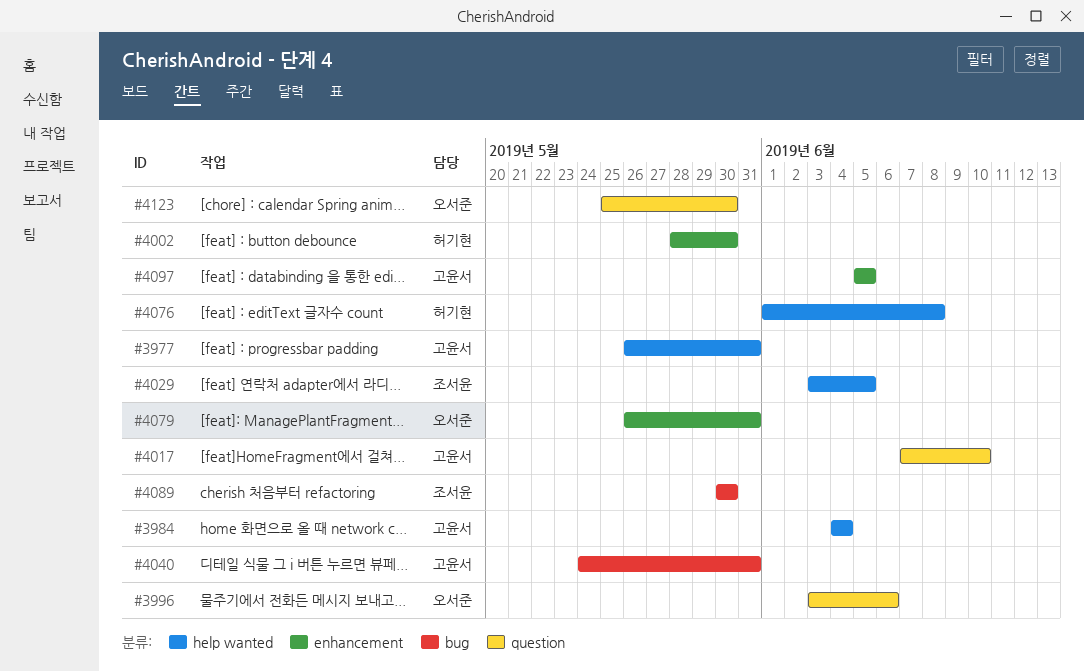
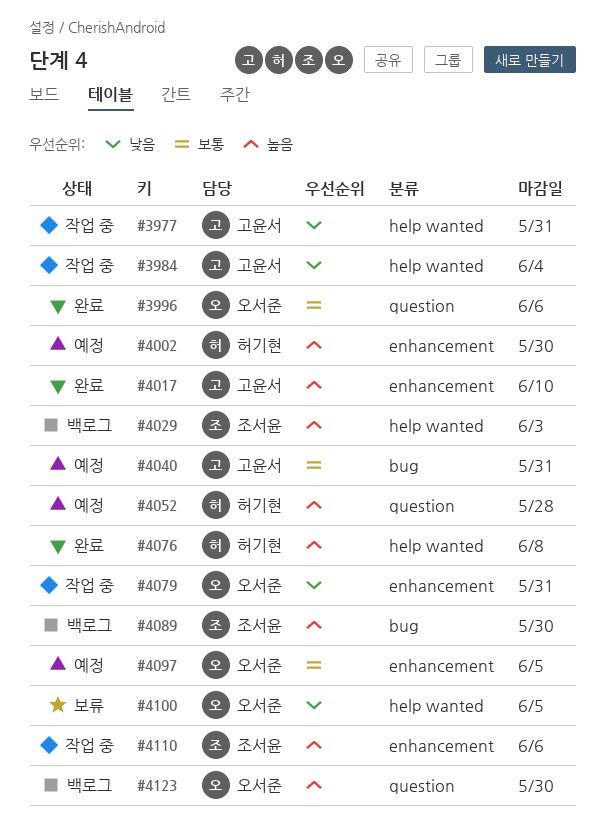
#4017, label: question -> enhancement
#4029, due: Jun 5 -> Jun 3
#4052: none -> present
#4097, owner: 고윤서 -> 오서준
#4100: none -> present
#4110: none -> present

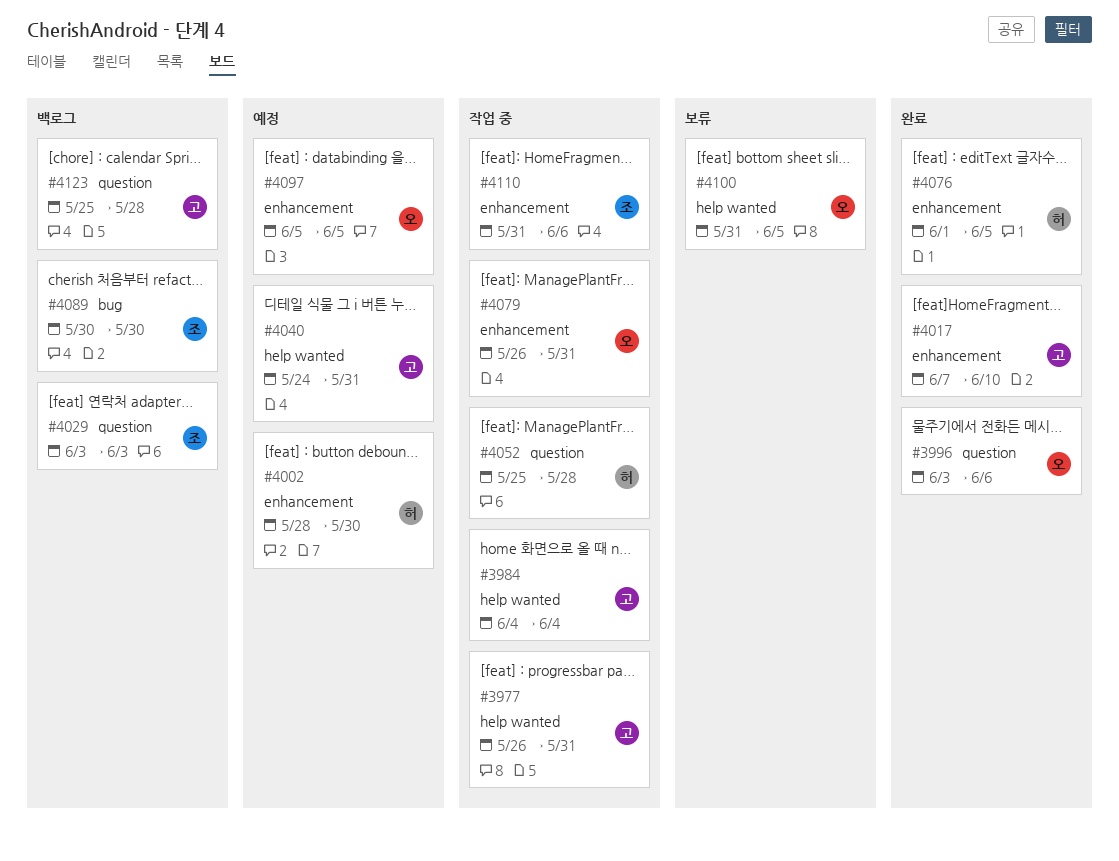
#4029, label: help wanted -> question
#4040, label: bug -> help wanted
#4052, status: 예정 -> 작업 중
#4076, label: help wanted -> enhancement
#4076, due: Jun 8 -> Jun 5
#4123, owner: 오서준 -> 고윤서
#4123, due: May 30 -> May 28

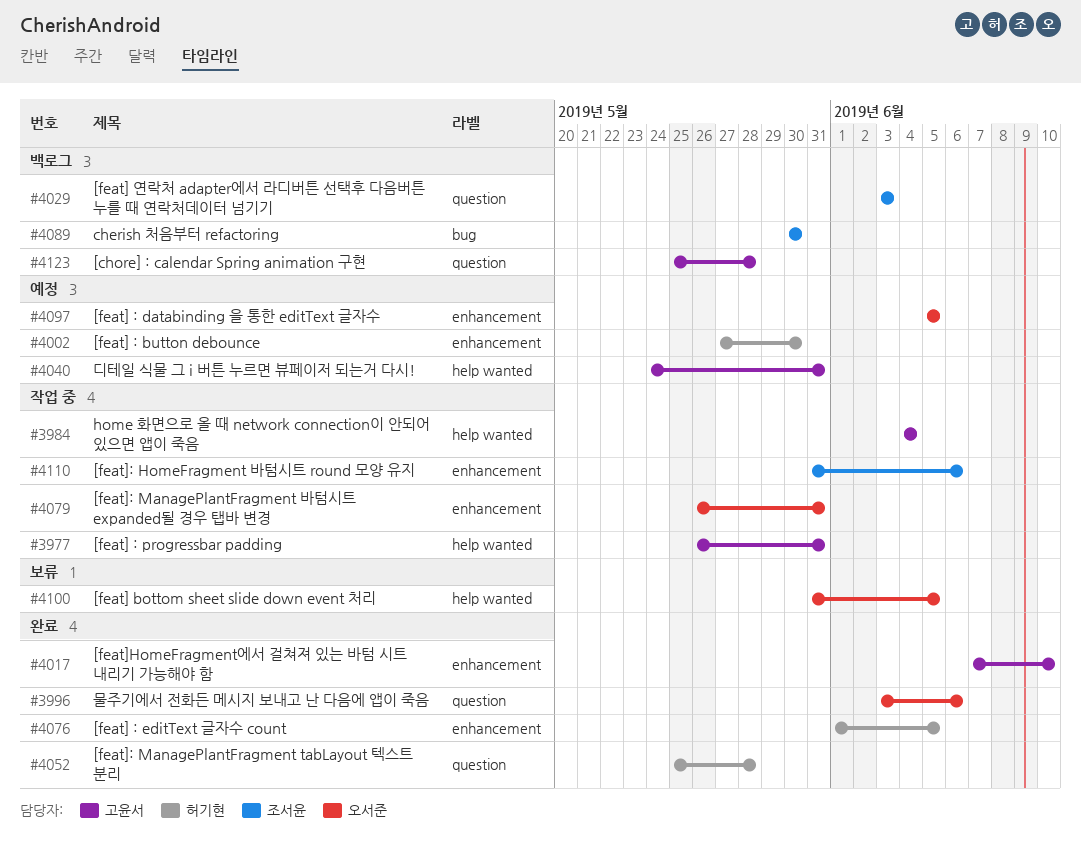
#4002, start: May 28 -> May 27
#4052, status: 작업 중 -> 완료

